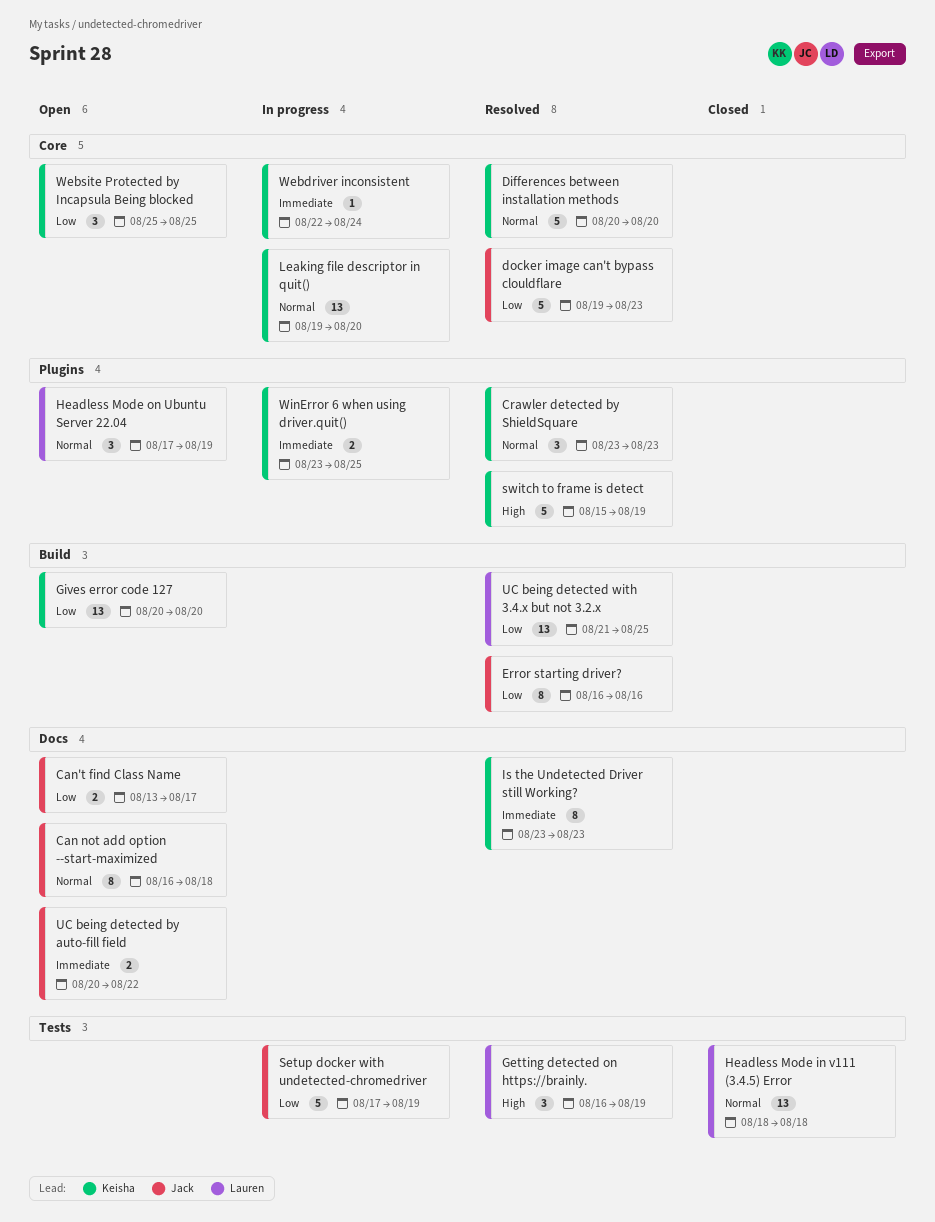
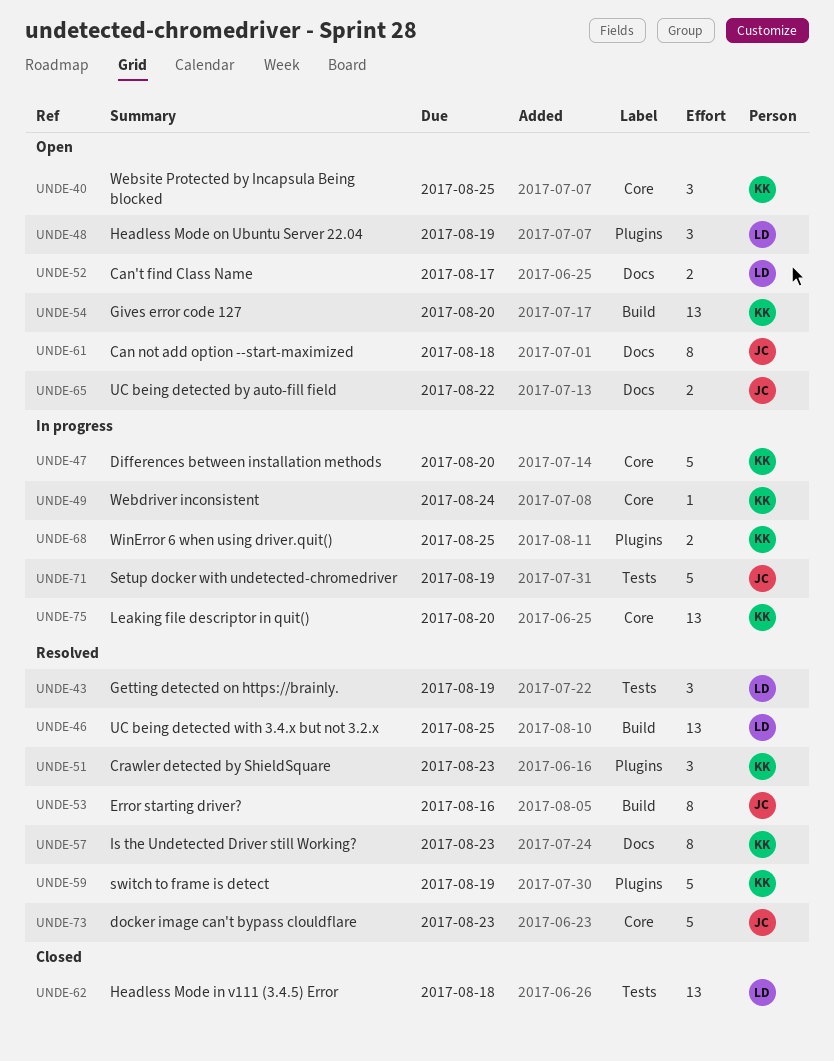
Can't find Class Name, owner: Jack -> Lauren
Differences between installation methods, status: Resolved -> In progress

